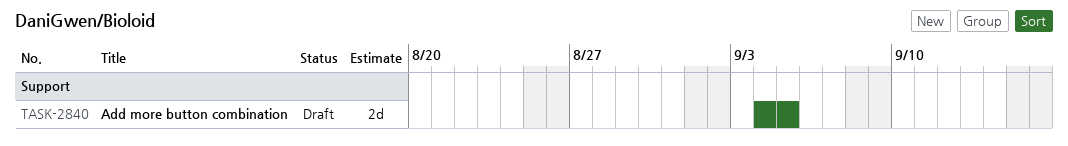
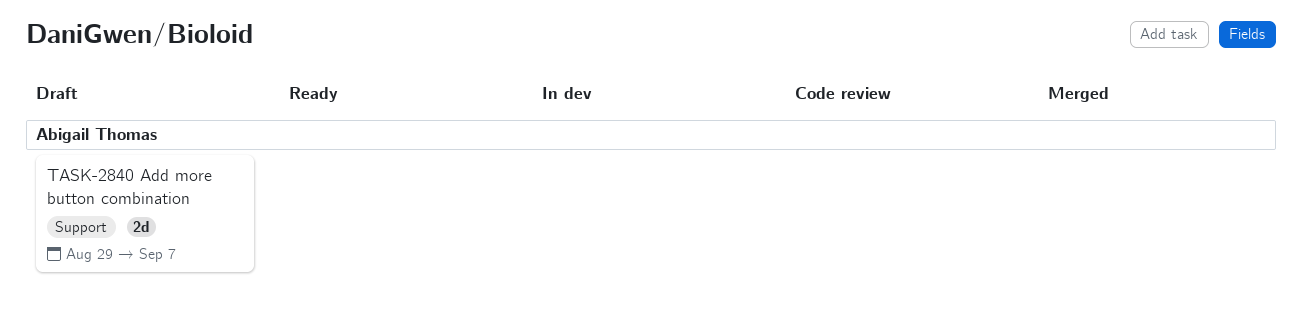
TASK-2840, start: Sep 4 -> Aug 29
TASK-2840, due: Sep 5 -> Sep 7

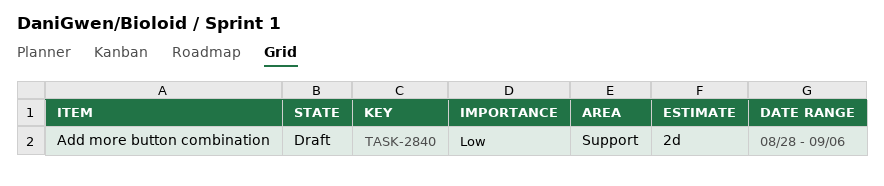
TASK-2840, start: Aug 29 -> Aug 28
TASK-2840, due: Sep 7 -> Sep 6

